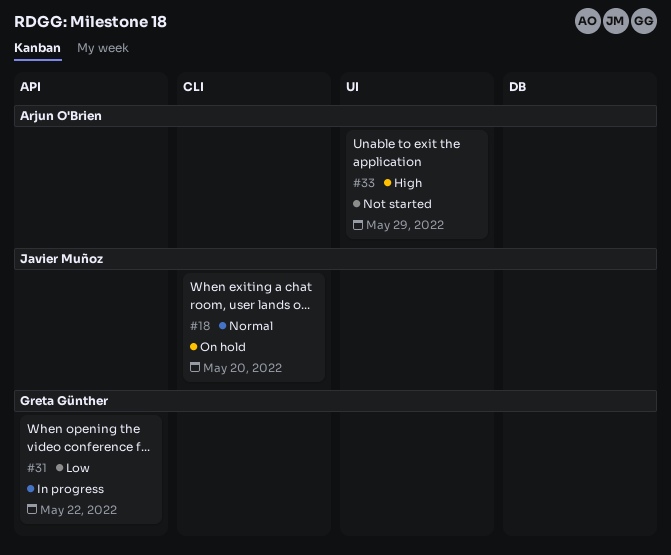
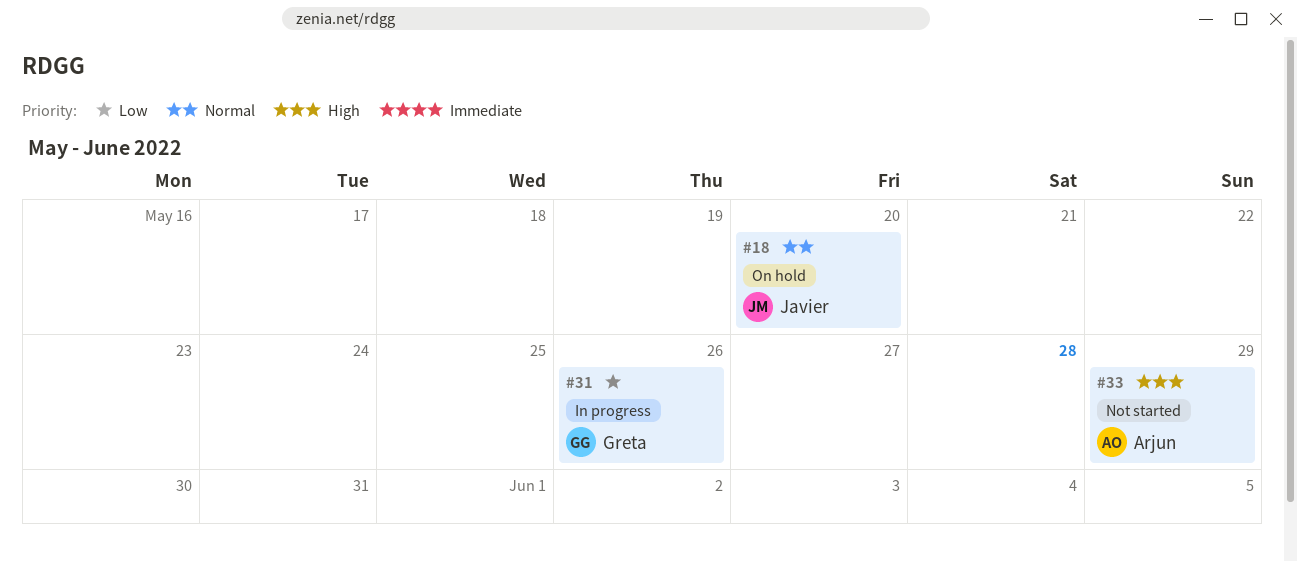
#31, due: May 22 -> May 26

